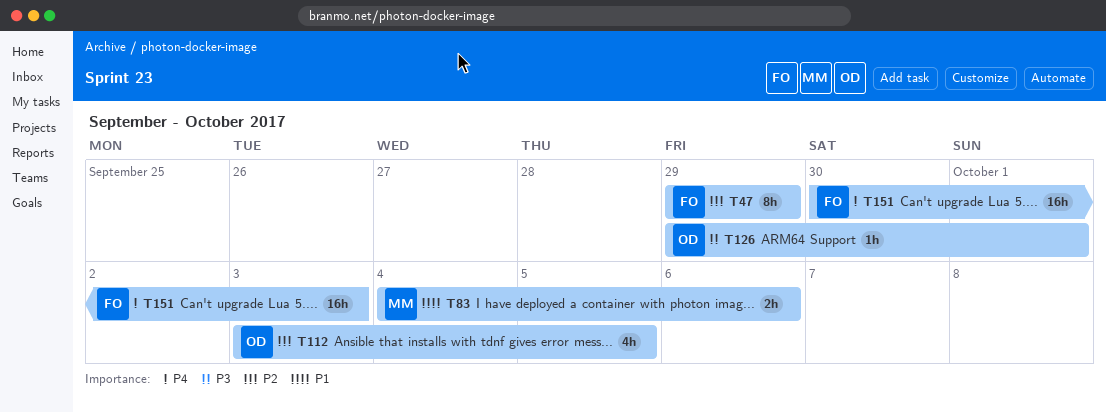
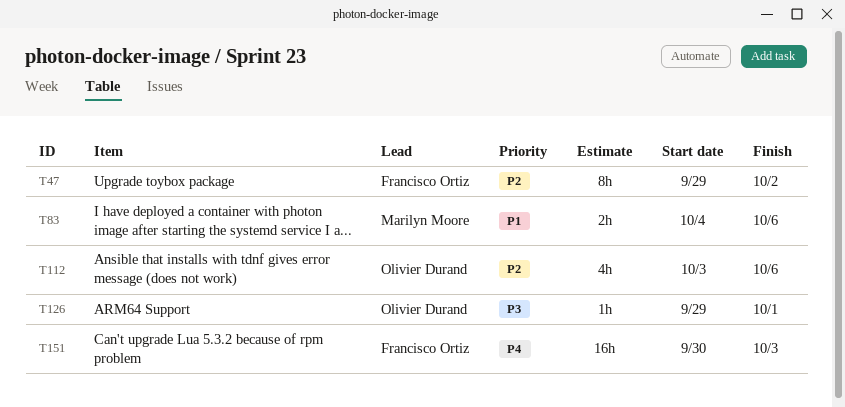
T47, due: Sep 29 -> Oct 2
T112, due: Oct 5 -> Oct 6

